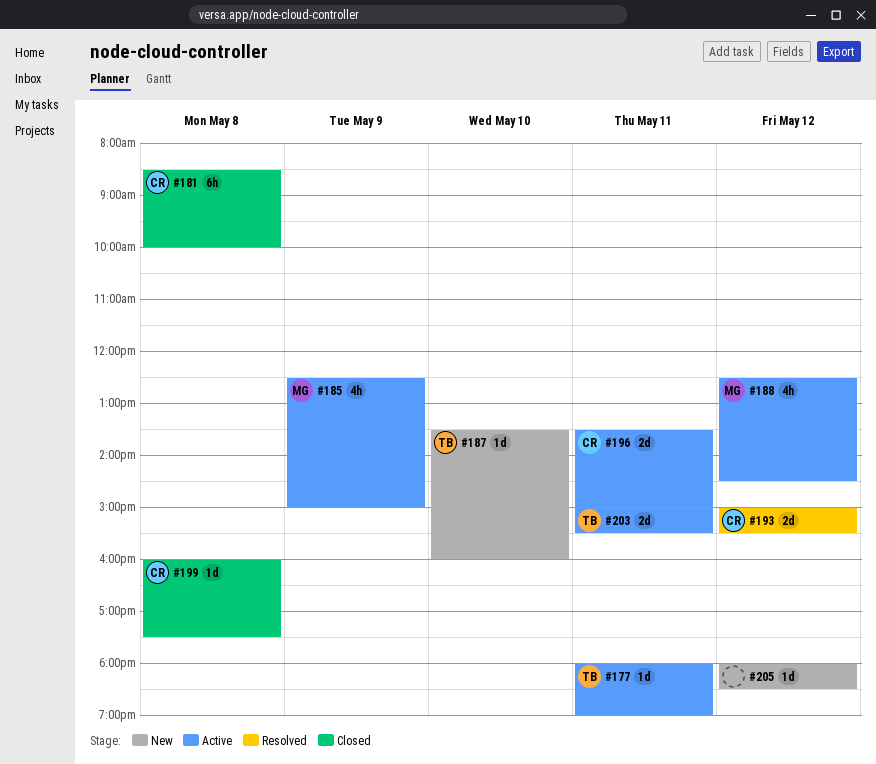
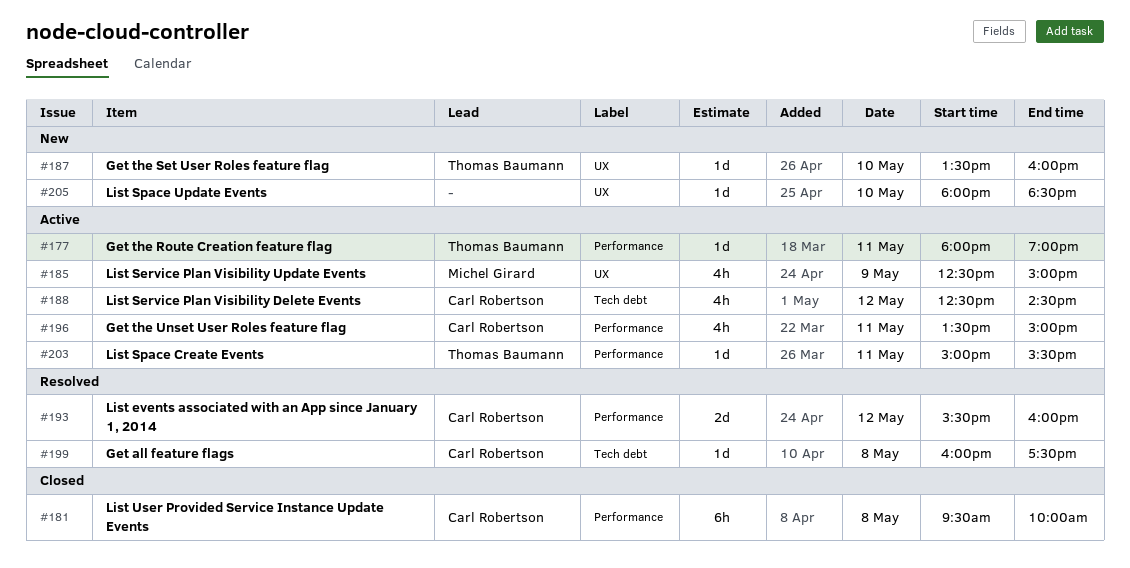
#181, begins: 08:30 -> 09:30
#188, owner: Michel Girard -> Carl Robertson
#193, begins: 15:00 -> 15:30
#193, ends: 15:30 -> 16:00
#196, estimate: 2d -> 4h
#199, status: Closed -> Resolved
#203, estimate: 2d -> 1d
#205, day: May 12 -> May 10

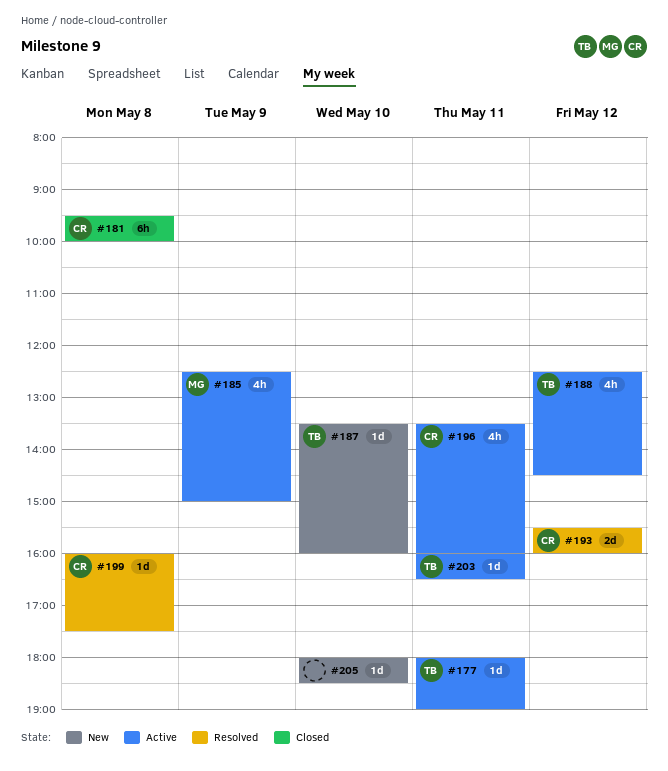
#188, owner: Carl Robertson -> Thomas Baumann
#196, ends: 15:00 -> 16:00
#203, begins: 15:00 -> 16:00
#203, ends: 15:30 -> 16:30

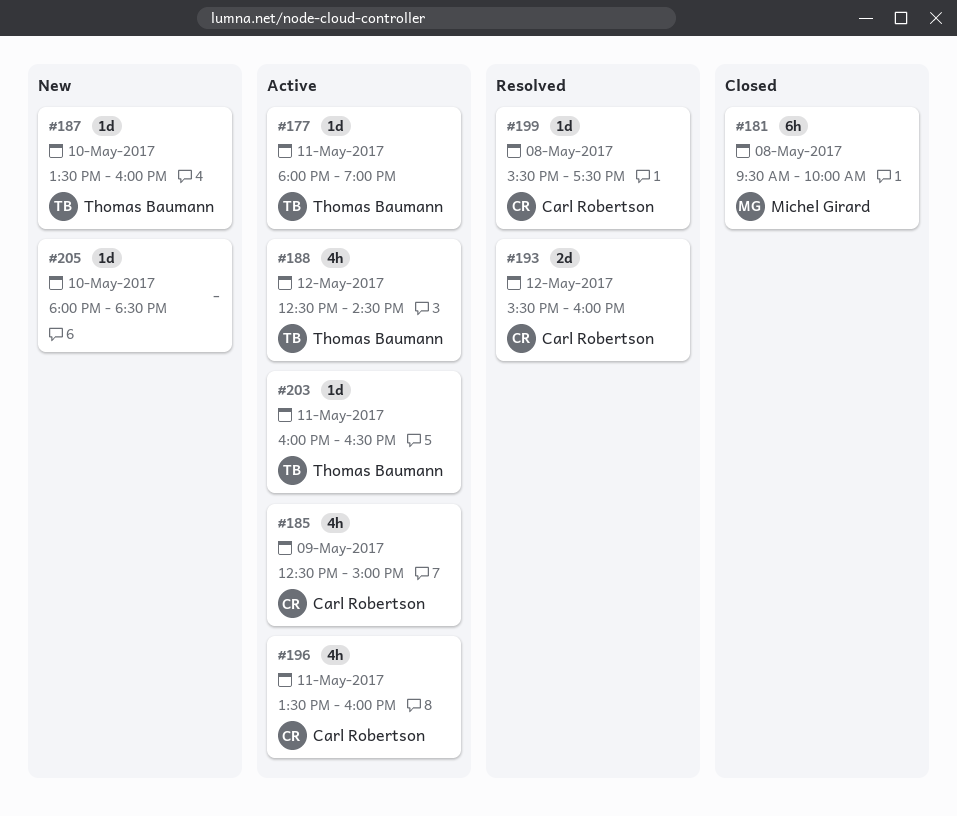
#181, owner: Carl Robertson -> Michel Girard
#185, owner: Michel Girard -> Carl Robertson
#199, begins: 16:00 -> 15:30

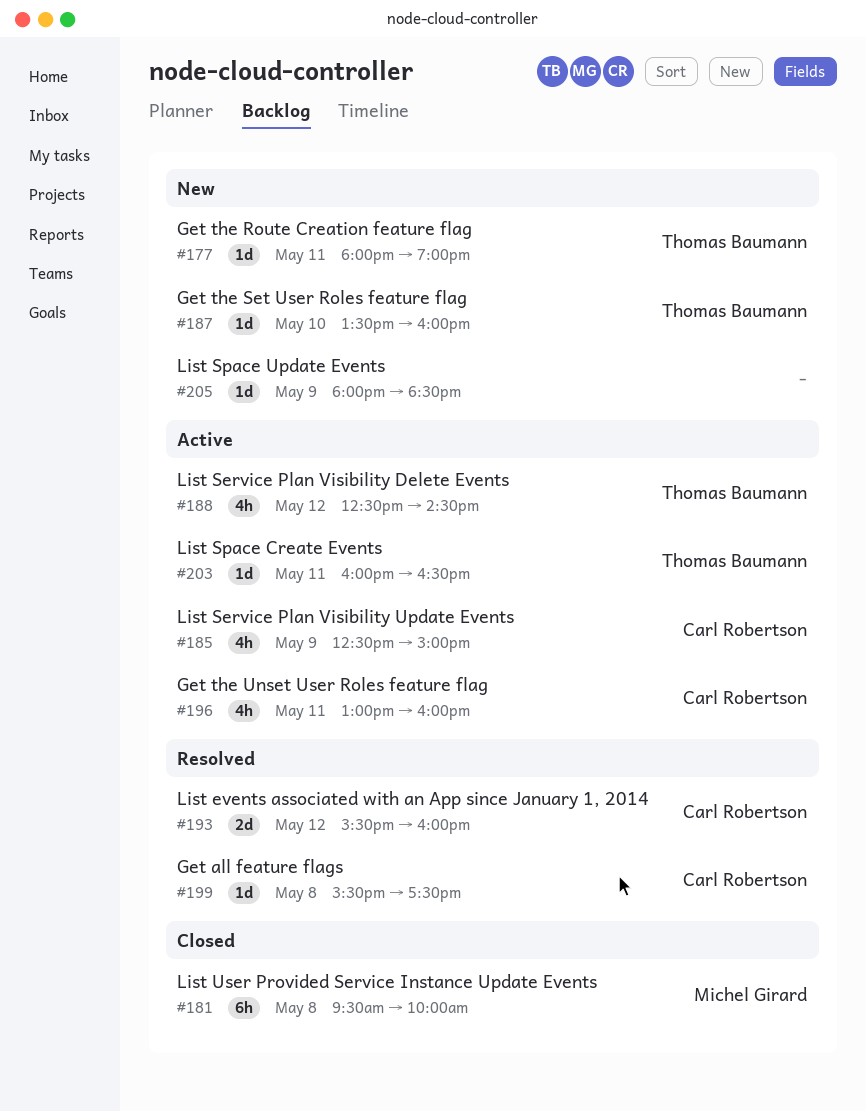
#177, status: Active -> New
#196, begins: 13:30 -> 13:00
#205, day: May 10 -> May 9

